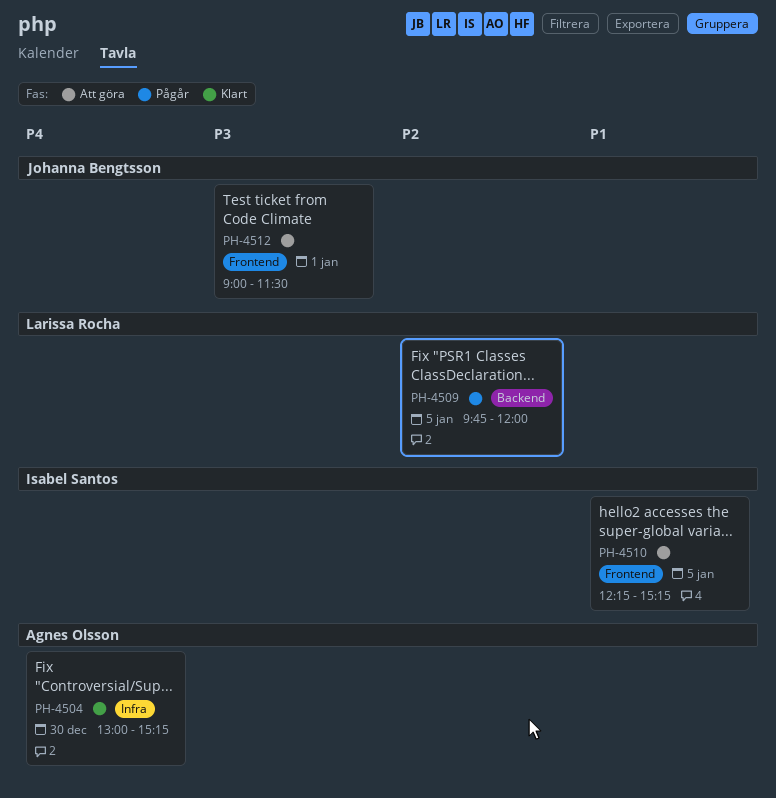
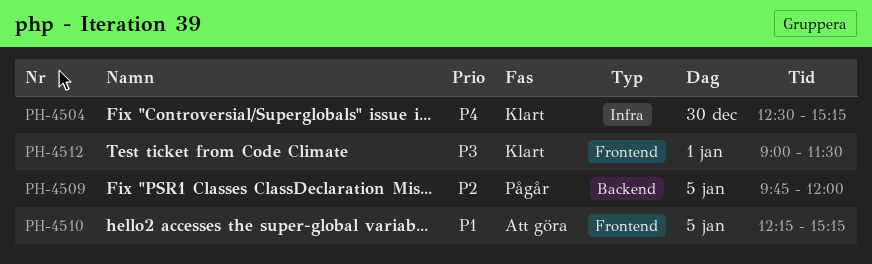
PH-4504, begins: 13:00 -> 12:30
PH-4512, status: Att göra -> Klart

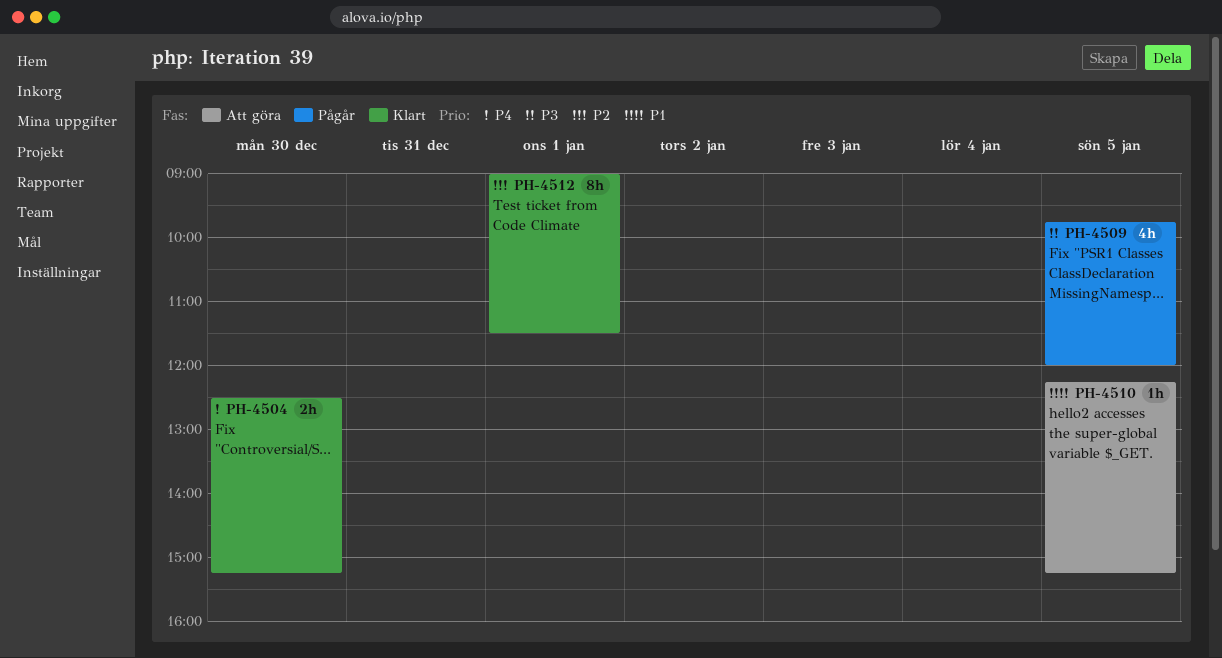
PH-4509, priority: P2 -> P3
PH-4512, priority: P3 -> P2

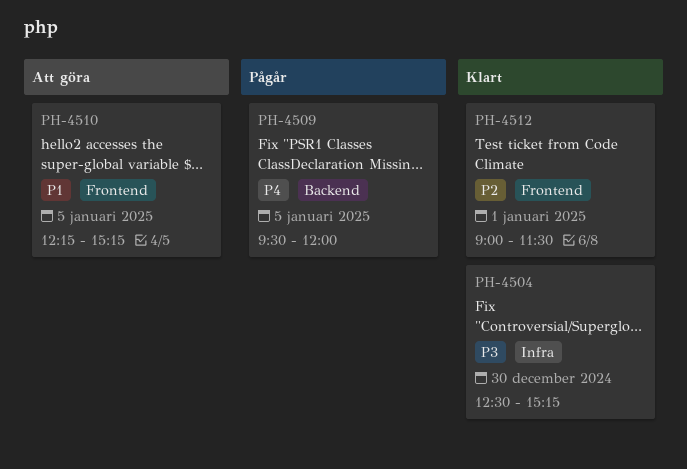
PH-4504, priority: P4 -> P3
PH-4509, priority: P3 -> P4
PH-4509, begins: 09:45 -> 09:30

